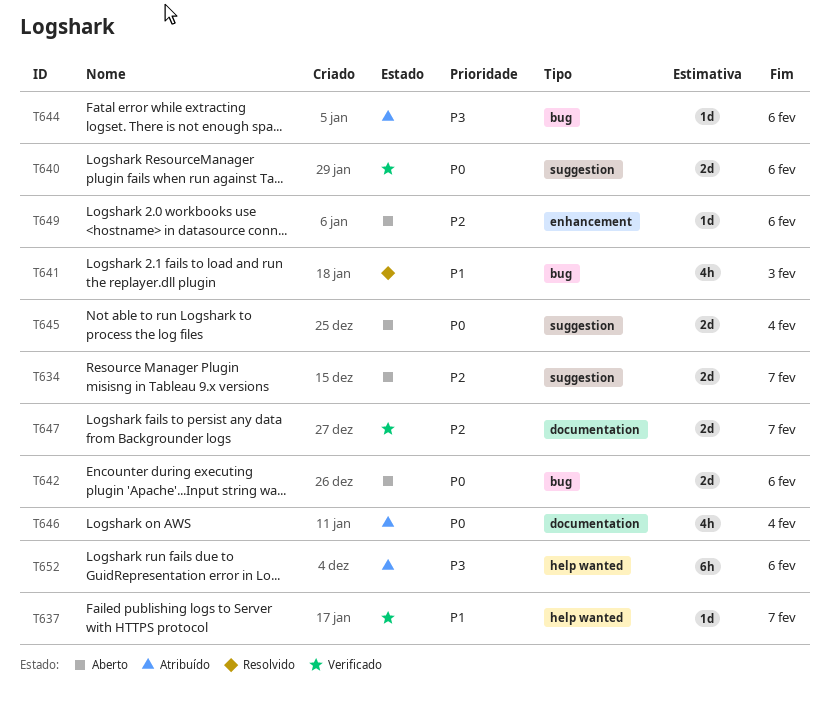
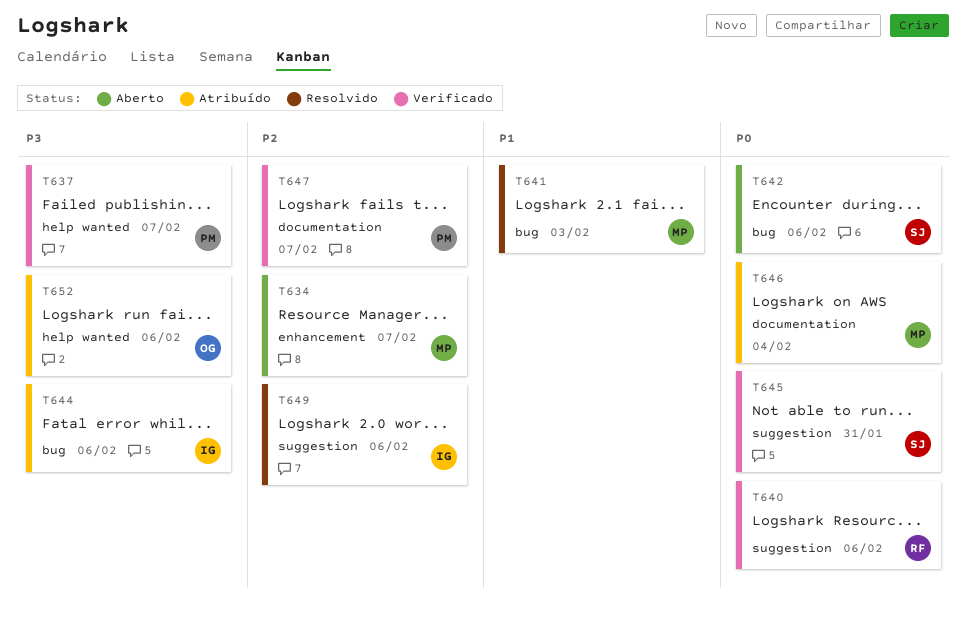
T634, label: suggestion -> enhancement
T637, priority: P1 -> P3
T645, status: Aberto -> Verificado
T645, due: Feb 4 -> Jan 31
T649, status: Aberto -> Resolvido
T649, label: enhancement -> suggestion

